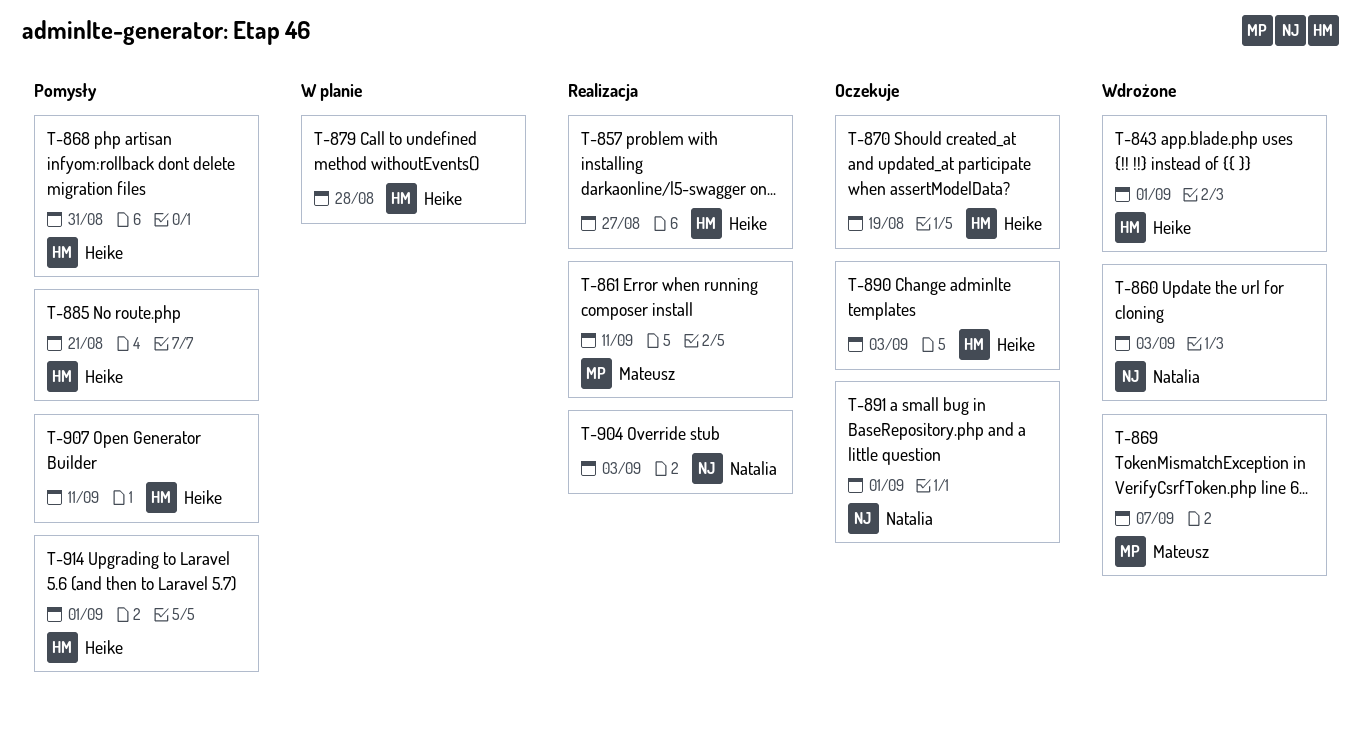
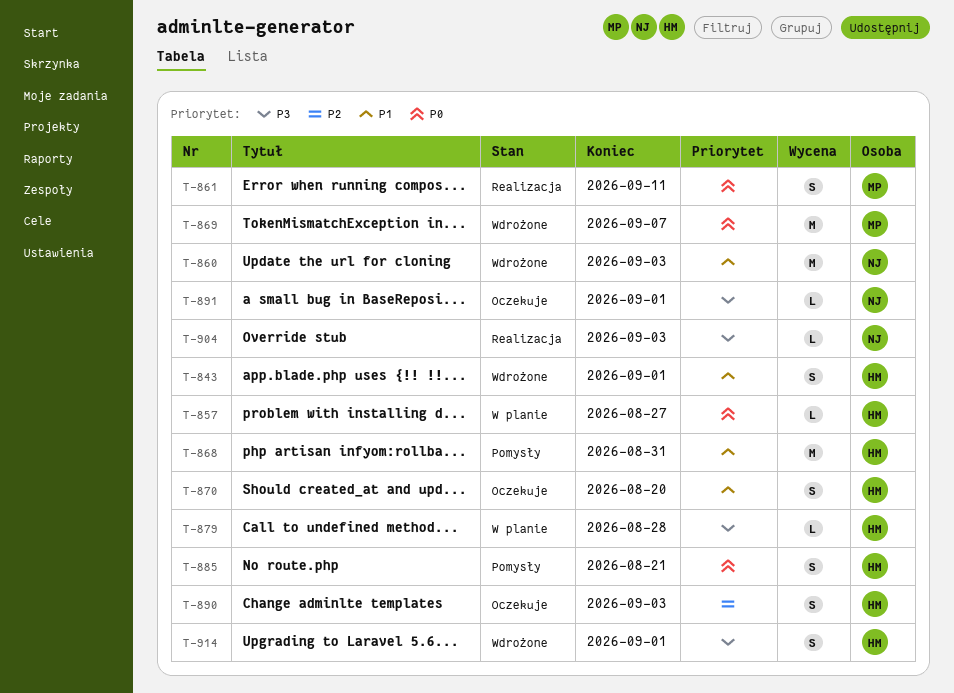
T-857, status: Realizacja -> W planie
T-870, due: Aug 19 -> Aug 20
T-907: present -> none
T-914, status: Pomysły -> Wdrożone

